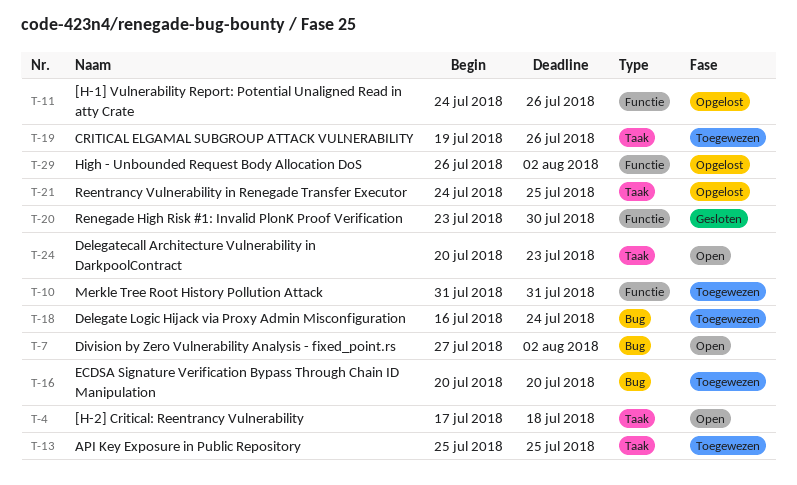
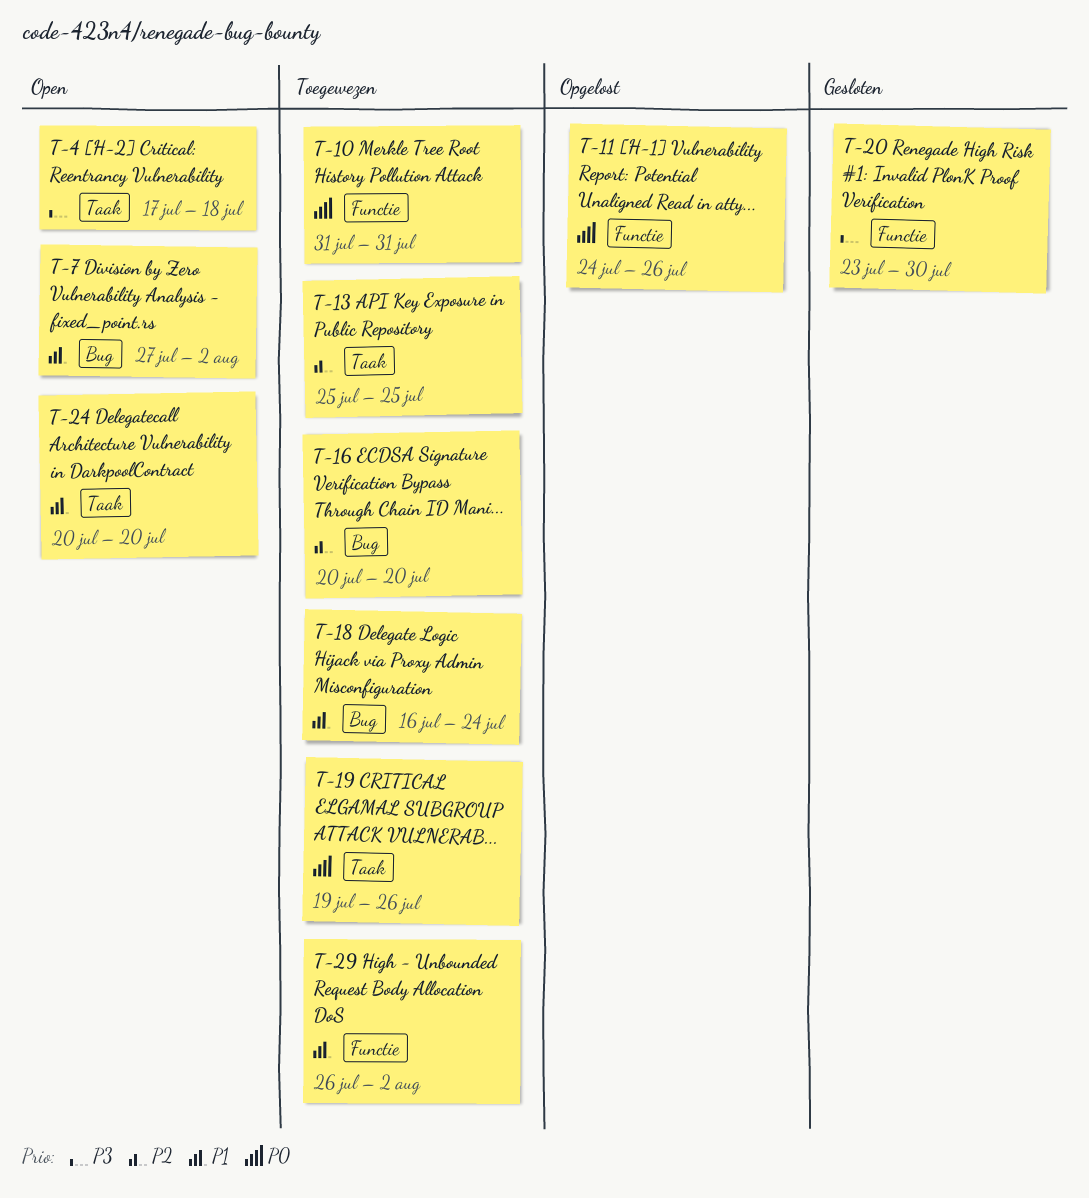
T-21: present -> none
T-24, due: Jul 23 -> Jul 20
T-29, status: Opgelost -> Toegewezen

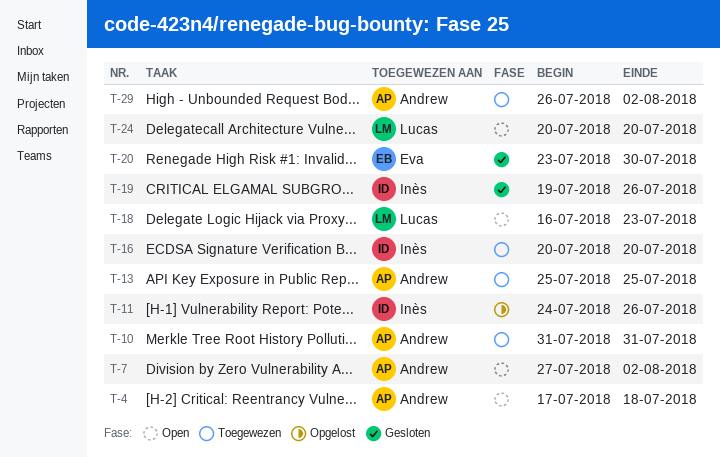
T-18, status: Toegewezen -> Open
T-18, due: Jul 24 -> Jul 23
T-19, status: Toegewezen -> Gesloten

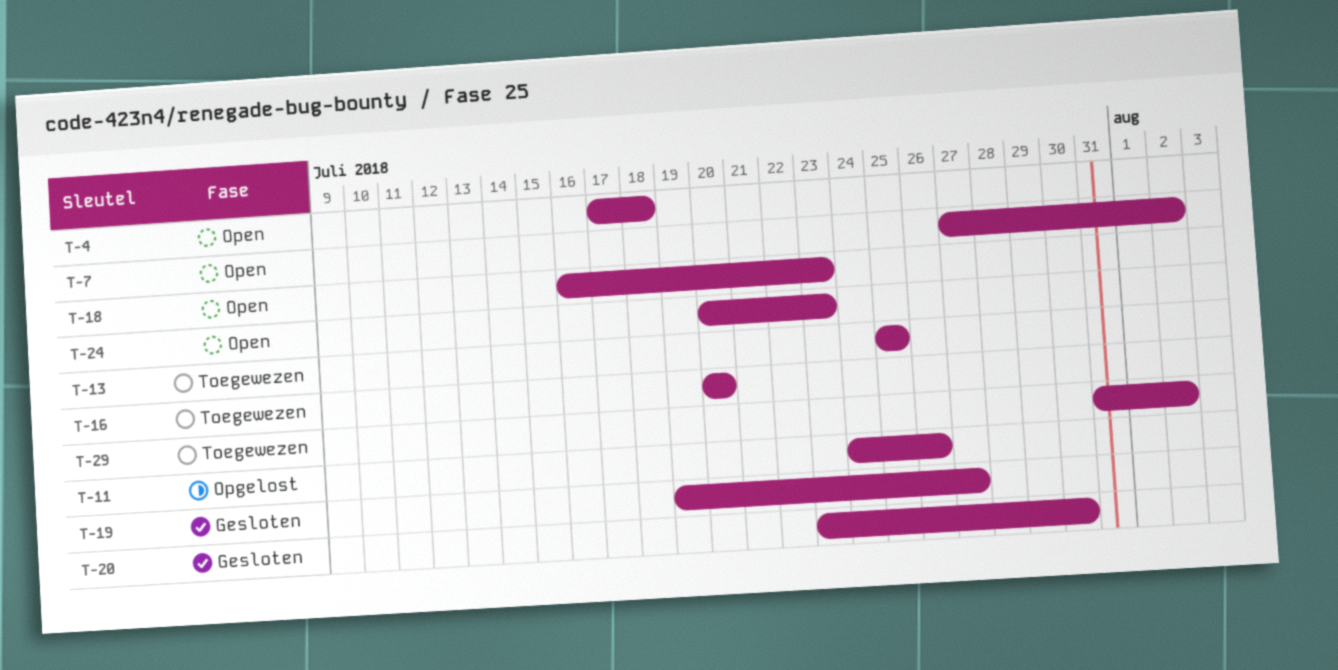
T-10: present -> none
T-19, due: Jul 26 -> Jul 27
T-24, due: Jul 20 -> Jul 23
T-29, start: Jul 26 -> Jul 31

